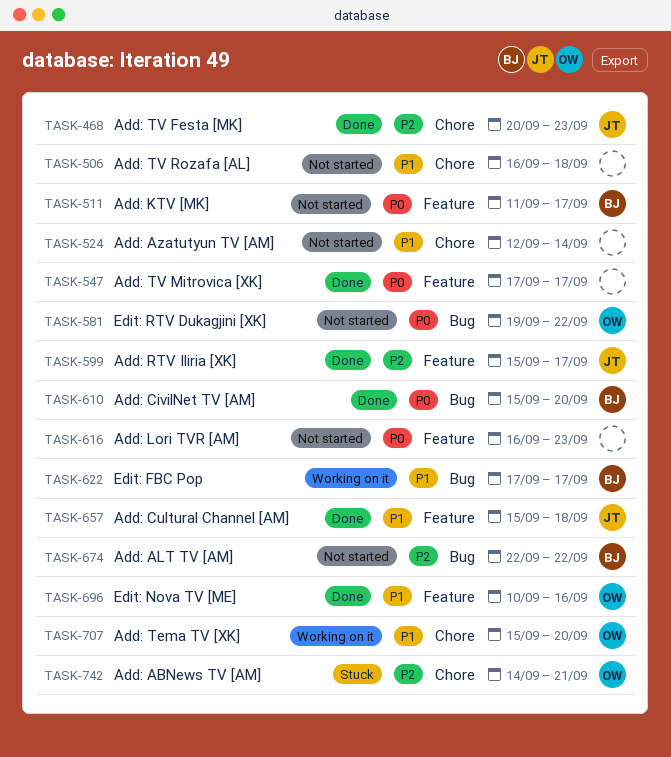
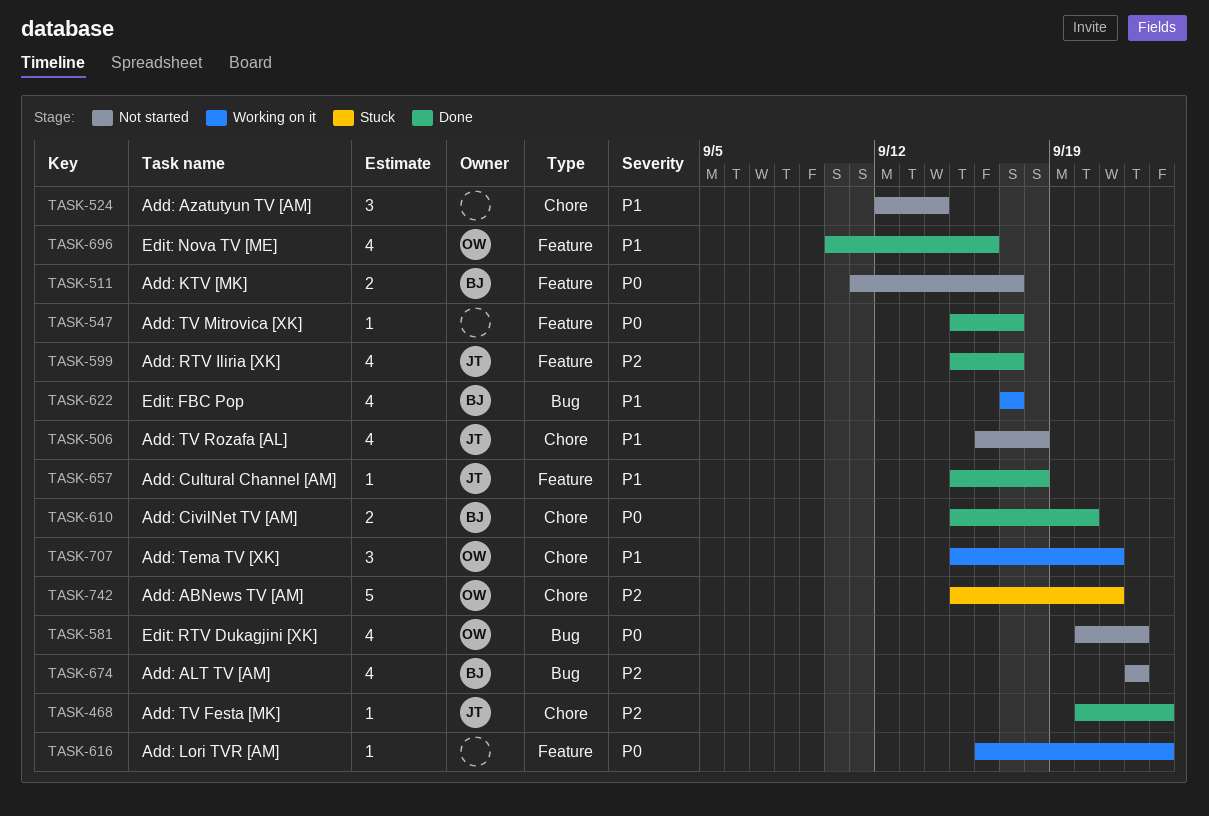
TASK-506, owner: none -> JT
TASK-547, start: Sep 17 -> Sep 15
TASK-581, start: Sep 19 -> Sep 20
TASK-610, label: Bug -> Chore
TASK-616, status: Not started -> Working on it
TASK-707, due: Sep 20 -> Sep 21
TASK-742, start: Sep 14 -> Sep 15

